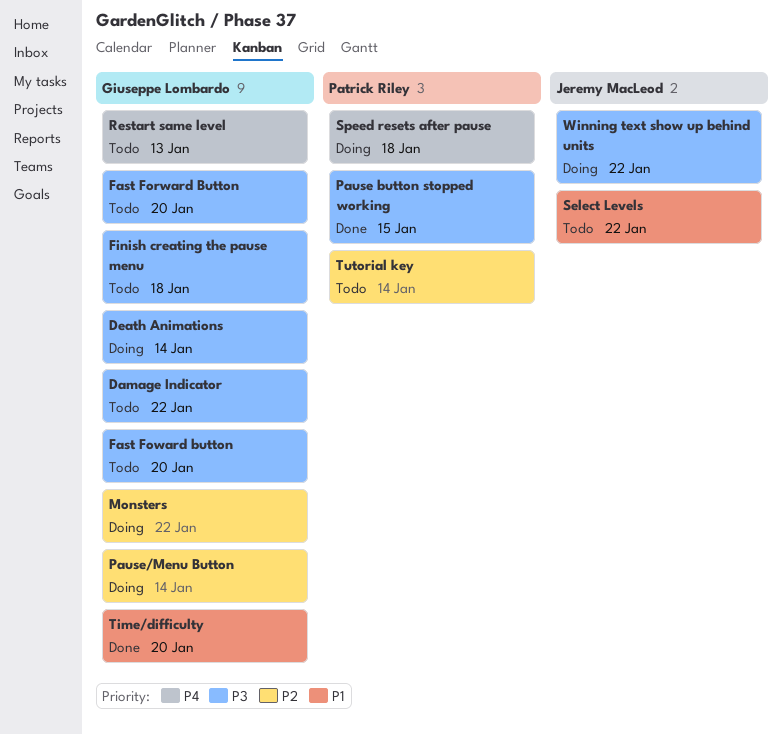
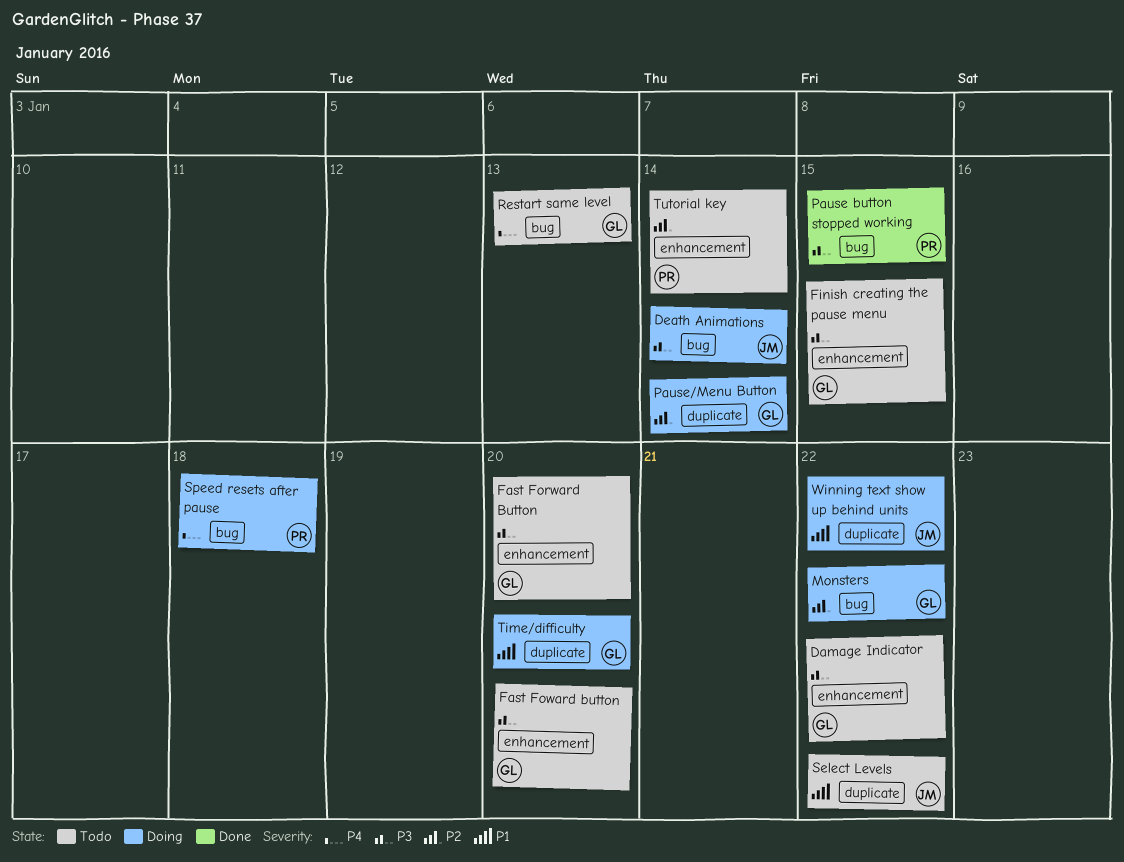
Death Animations, owner: Giuseppe Lombardo -> Jeremy MacLeod
Finish creating the pause menu, due: Jan 18 -> Jan 15
Time/difficulty, status: Done -> Doing
Winning text show up behind units, priority: P3 -> P1

